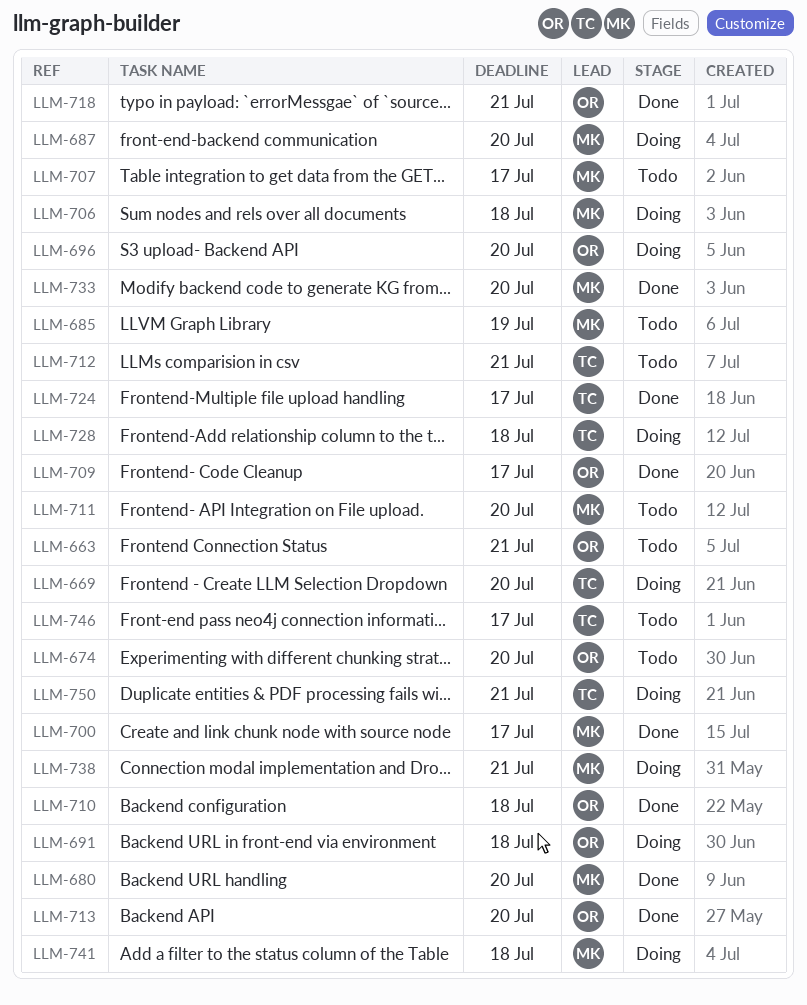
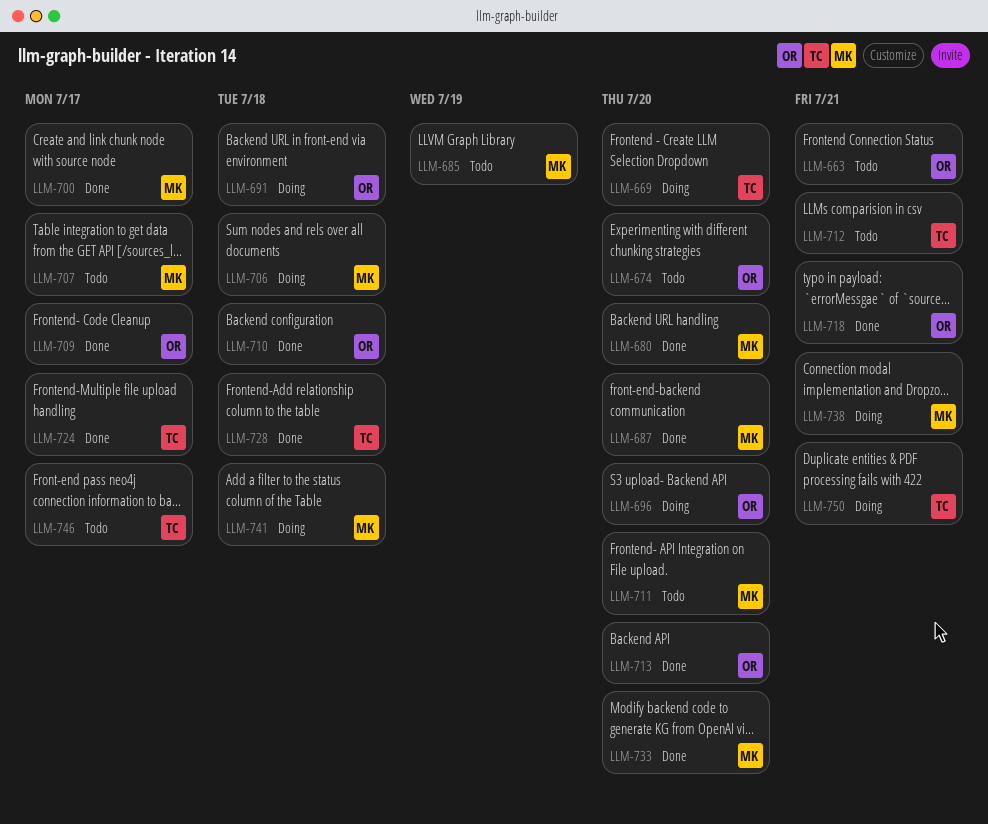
LLM-687, status: Doing -> Done
LLM-728, status: Doing -> Done

